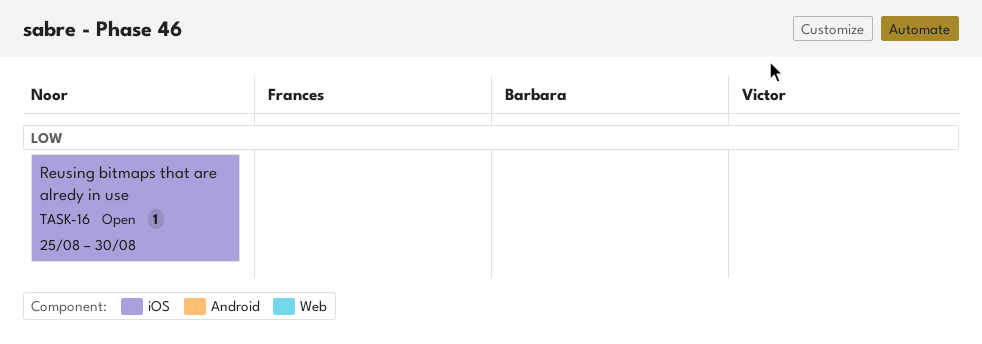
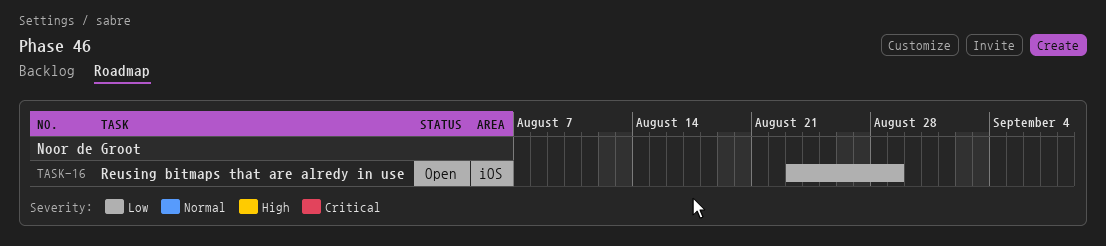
TASK-16, start: Aug 25 -> Aug 23
TASK-16, due: Aug 30 -> Aug 29

